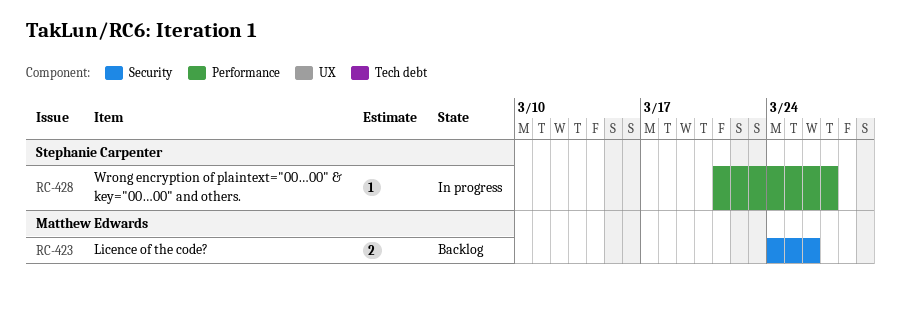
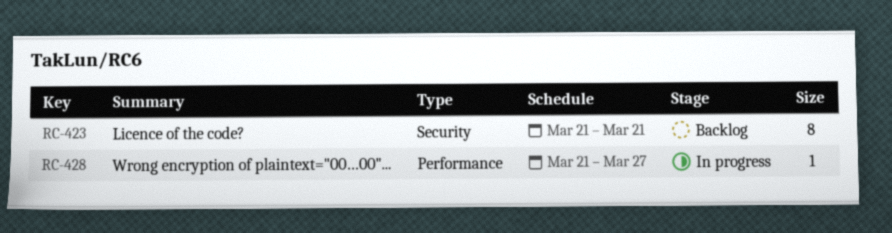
RC-423, estimate: 2 -> 8
RC-423, start: Mar 24 -> Mar 21
RC-423, due: Mar 26 -> Mar 21

